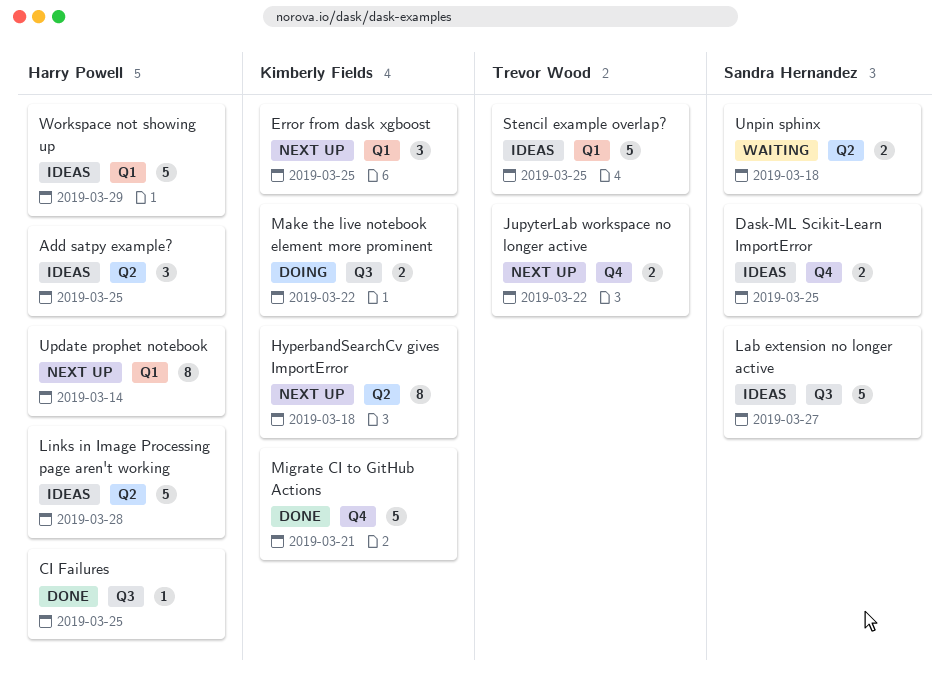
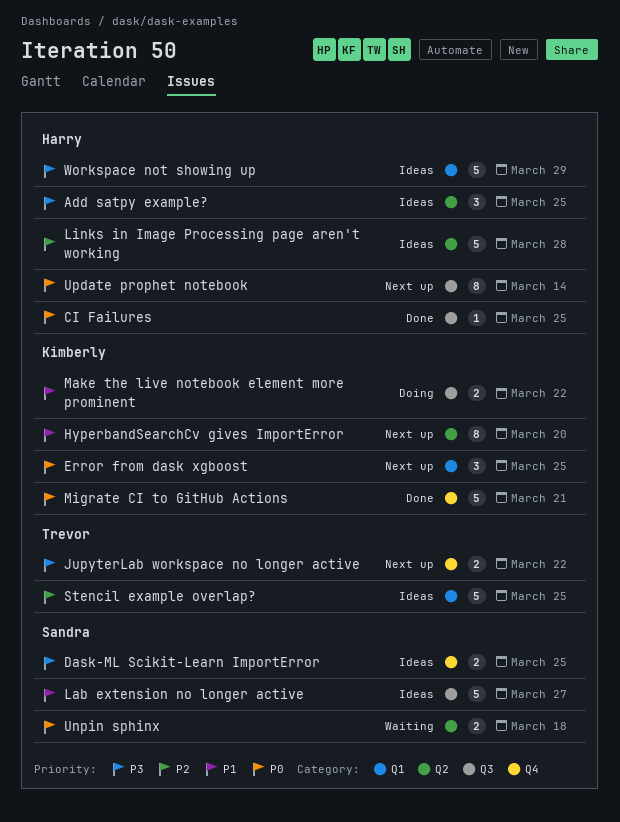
HyperbandSearchCv gives ImportError, due: Mar 18 -> Mar 20
Update prophet notebook, label: Q1 -> Q3

